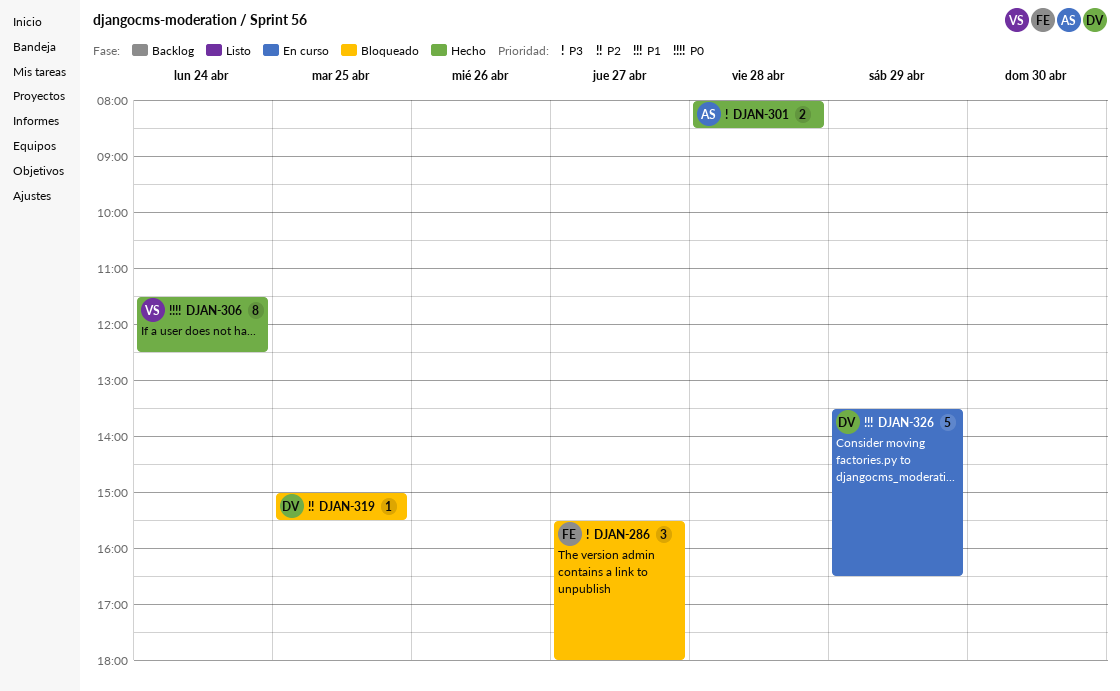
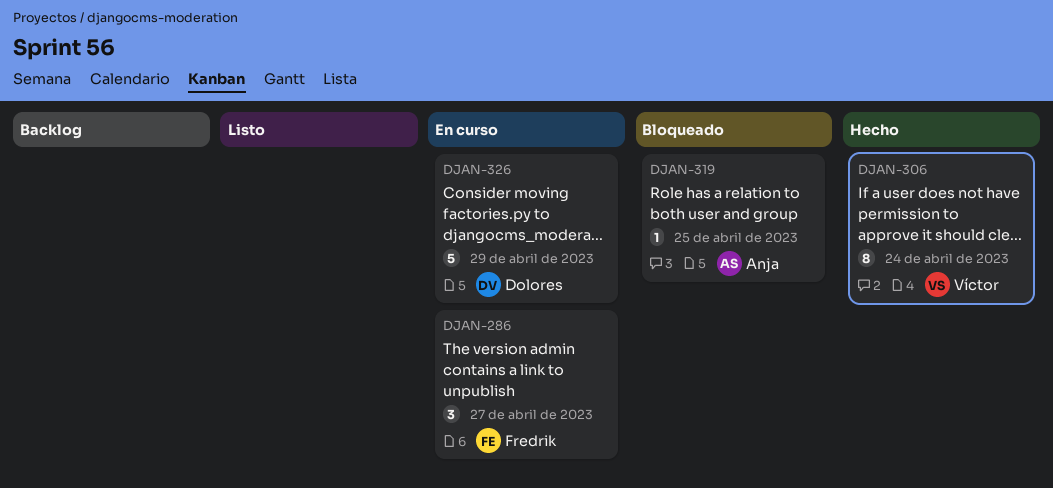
DJAN-286, status: Bloqueado -> En curso
DJAN-301: present -> none
DJAN-319, owner: Dolores -> Anja

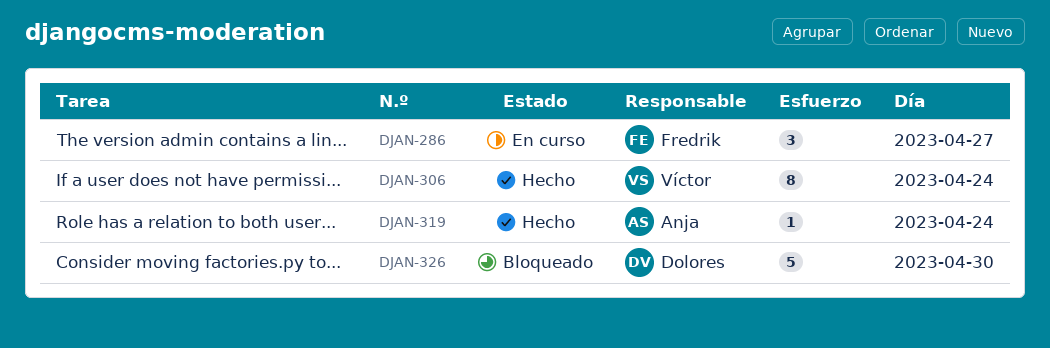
DJAN-319, status: Bloqueado -> Hecho
DJAN-319, day: Apr 25 -> Apr 24
DJAN-326, status: En curso -> Bloqueado
DJAN-326, day: Apr 29 -> Apr 30

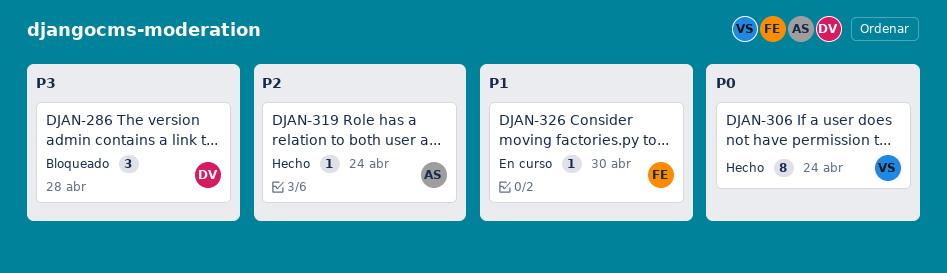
DJAN-286, status: En curso -> Bloqueado
DJAN-286, owner: Fredrik -> Dolores
DJAN-286, day: Apr 27 -> Apr 28
DJAN-326, status: Bloqueado -> En curso
DJAN-326, owner: Dolores -> Fredrik
DJAN-326, estimate: 5 -> 1

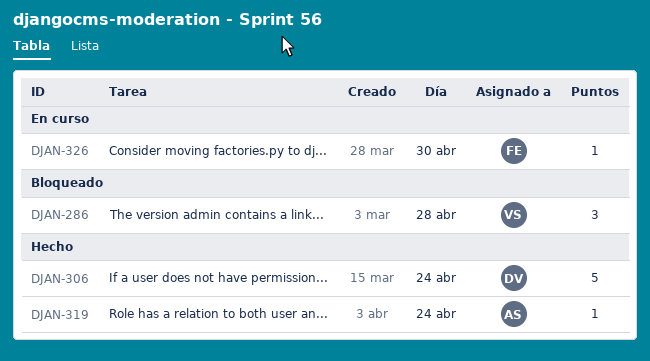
DJAN-286, owner: DV -> VS
DJAN-306, owner: VS -> DV
DJAN-306, estimate: 8 -> 5

